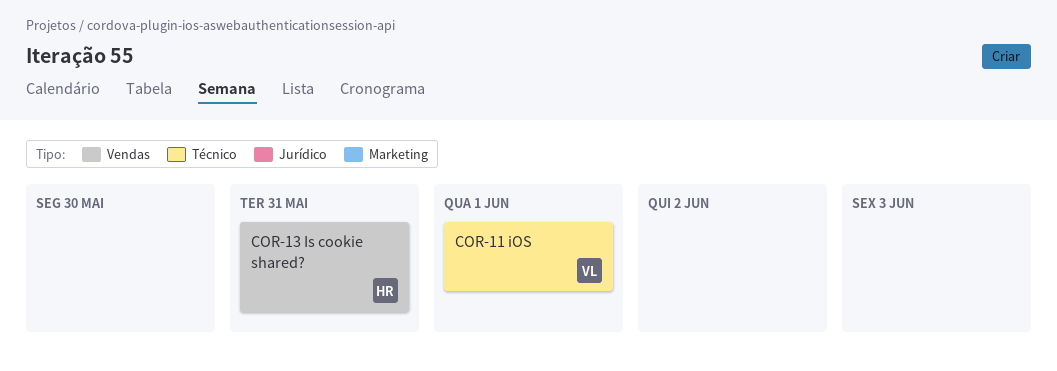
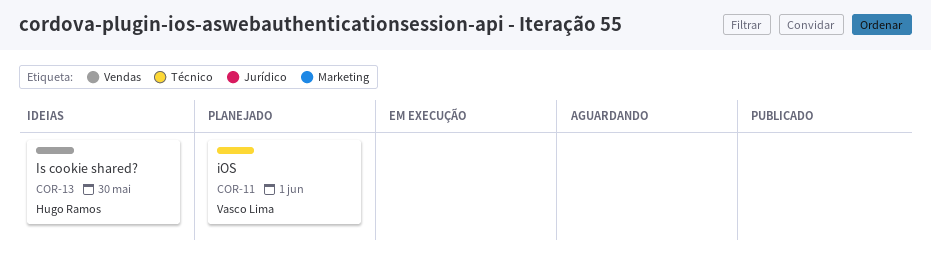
COR-13, due: May 31 -> May 30

